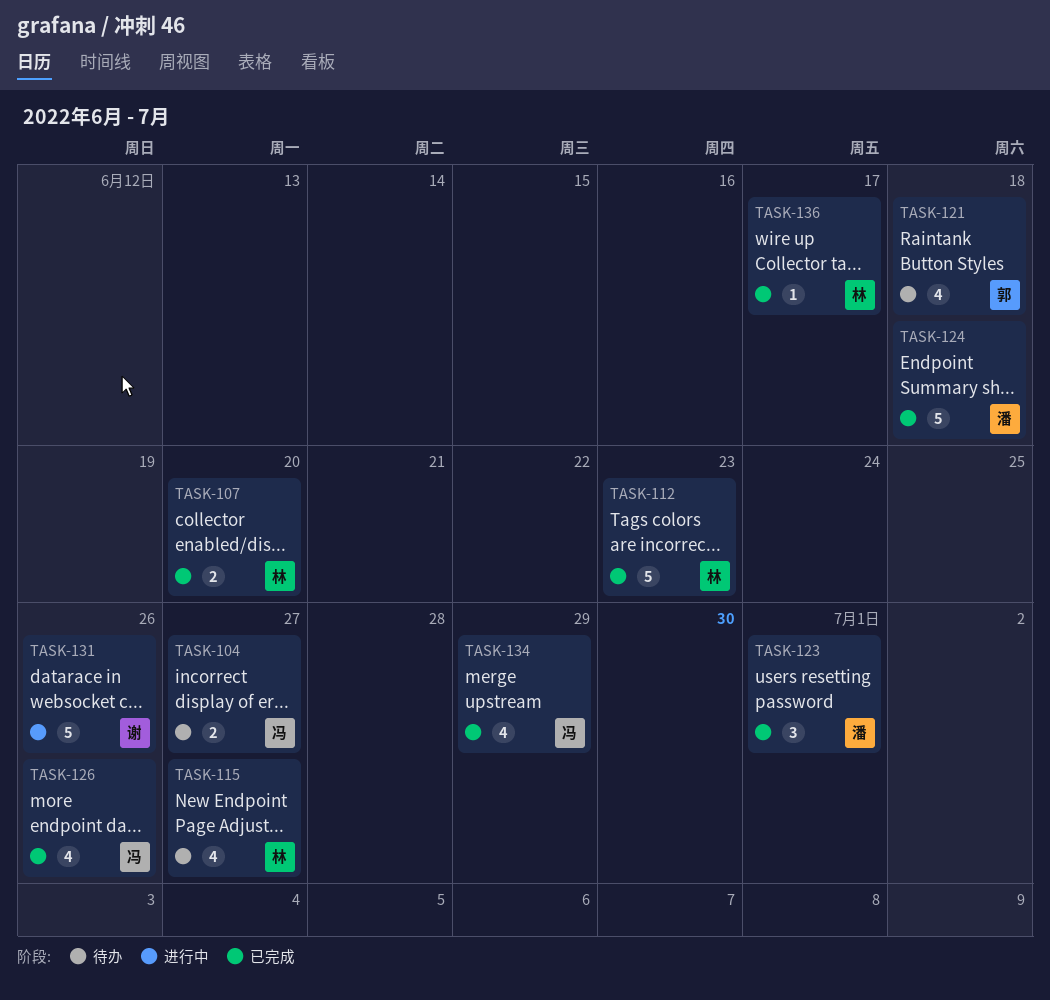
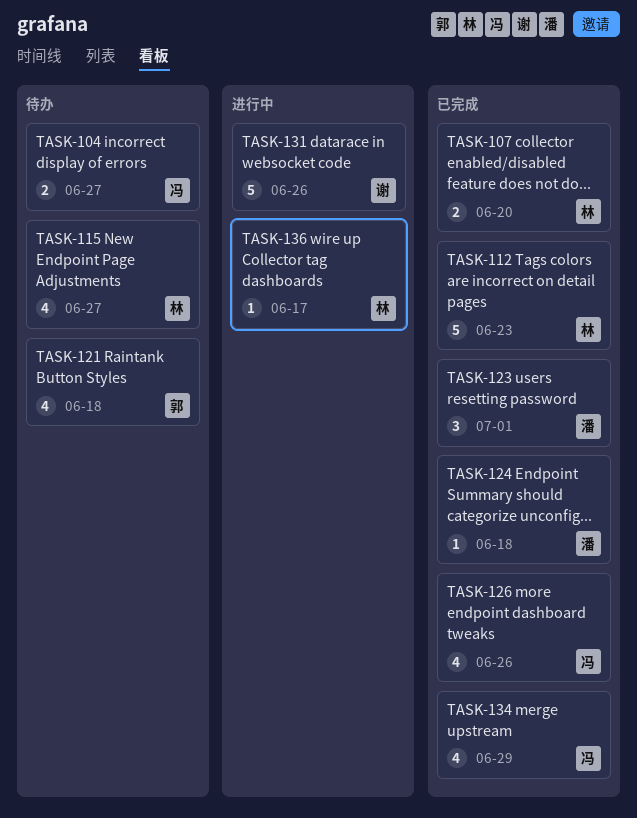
TASK-124, estimate: 5 -> 1
TASK-136, status: 已完成 -> 进行中

